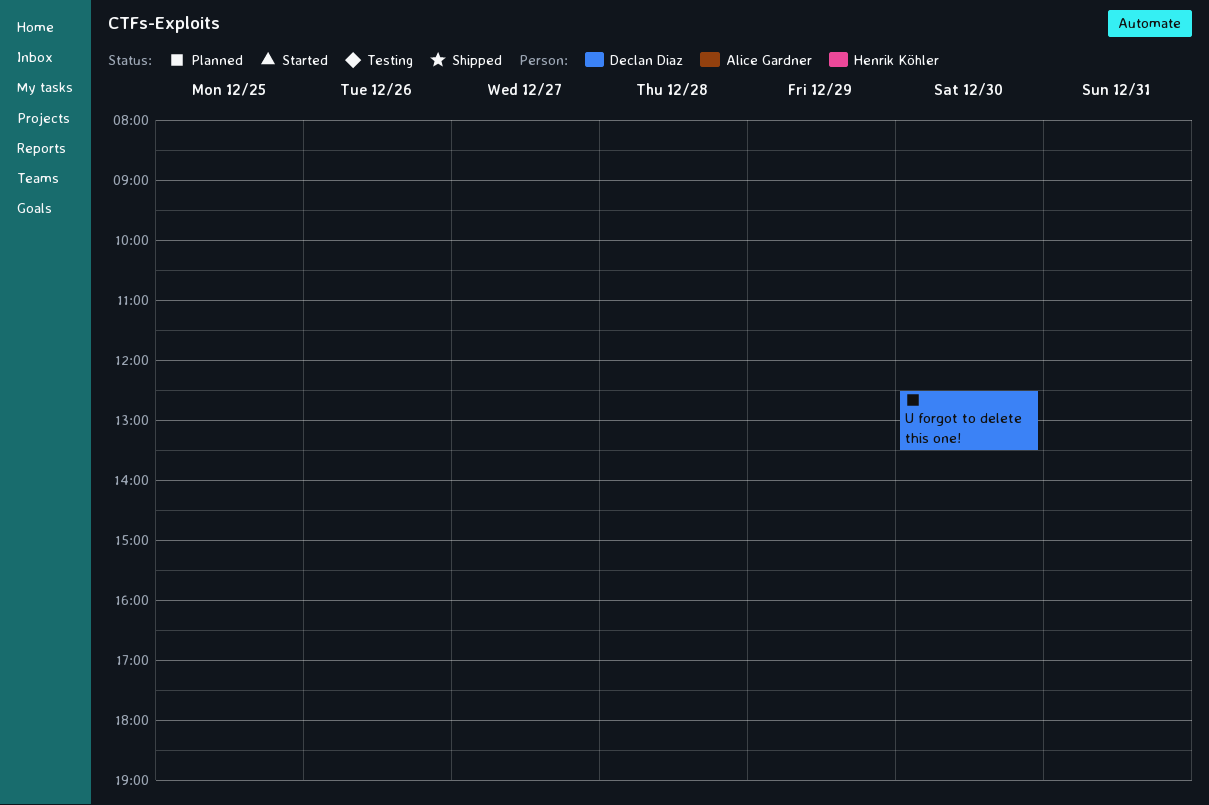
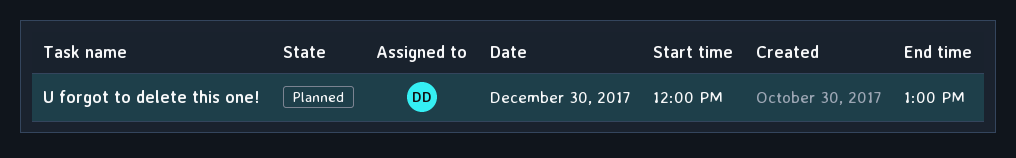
U forgot to delete this one!, begins: 12:30 -> 12:00
U forgot to delete this one!, ends: 13:30 -> 13:00

